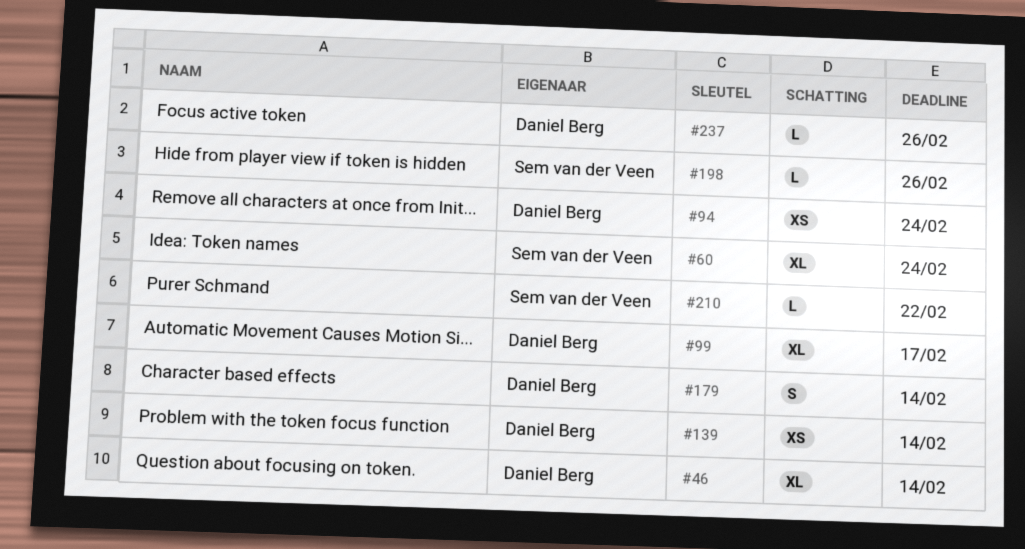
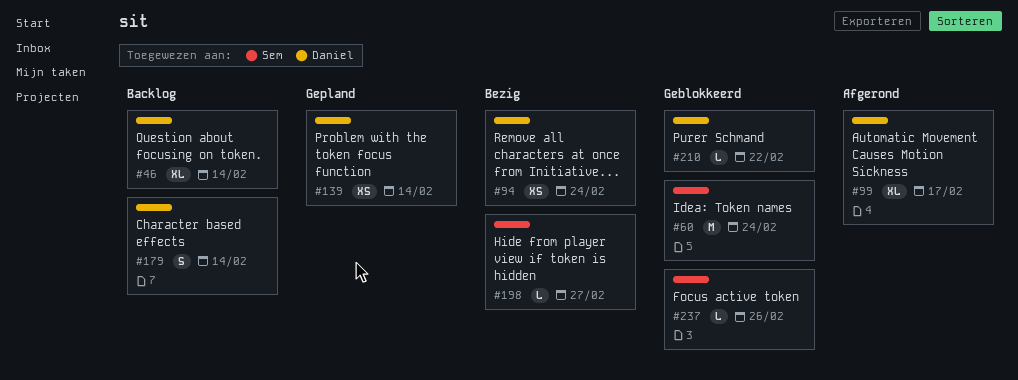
#60, estimate: XL -> M
#198, due: Feb 26 -> Feb 27
#210, owner: Sem van der Veen -> Daniel Berg
#237, owner: Daniel Berg -> Sem van der Veen

